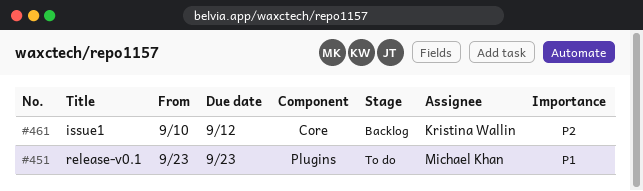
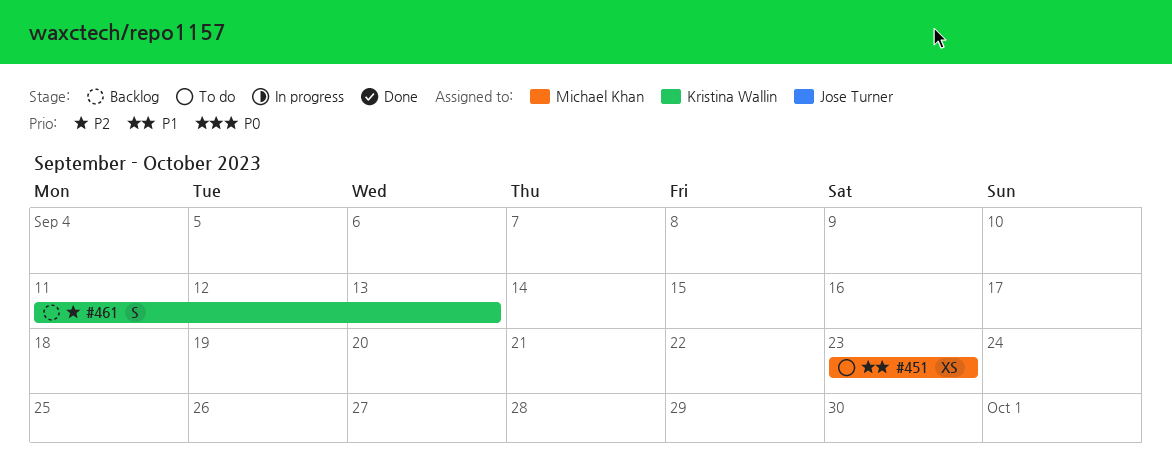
#461, start: Sep 10 -> Sep 11
#461, due: Sep 12 -> Sep 13

